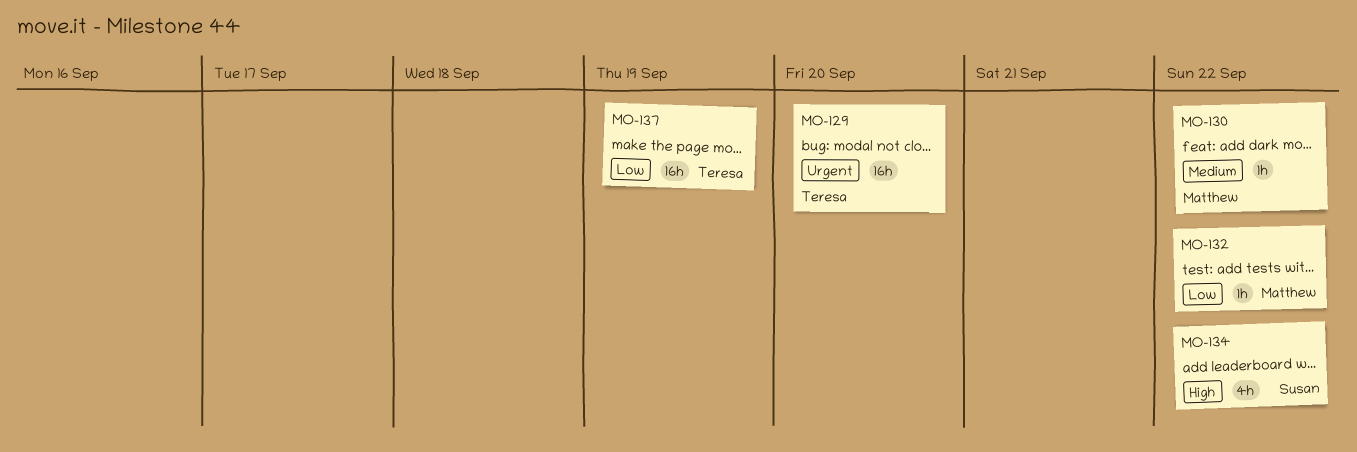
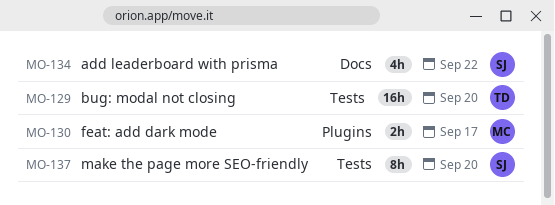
MO-130, estimate: 1h -> 2h
MO-130, due: Sep 22 -> Sep 17
MO-132: present -> none
MO-137, owner: Teresa -> Susan
MO-137, estimate: 16h -> 8h
MO-137, due: Sep 19 -> Sep 20

